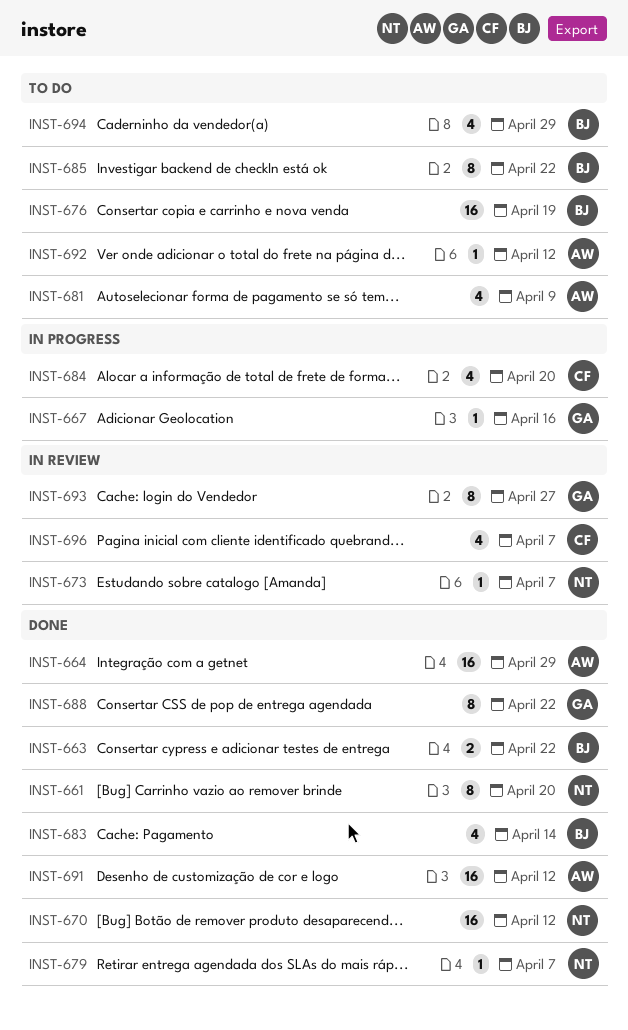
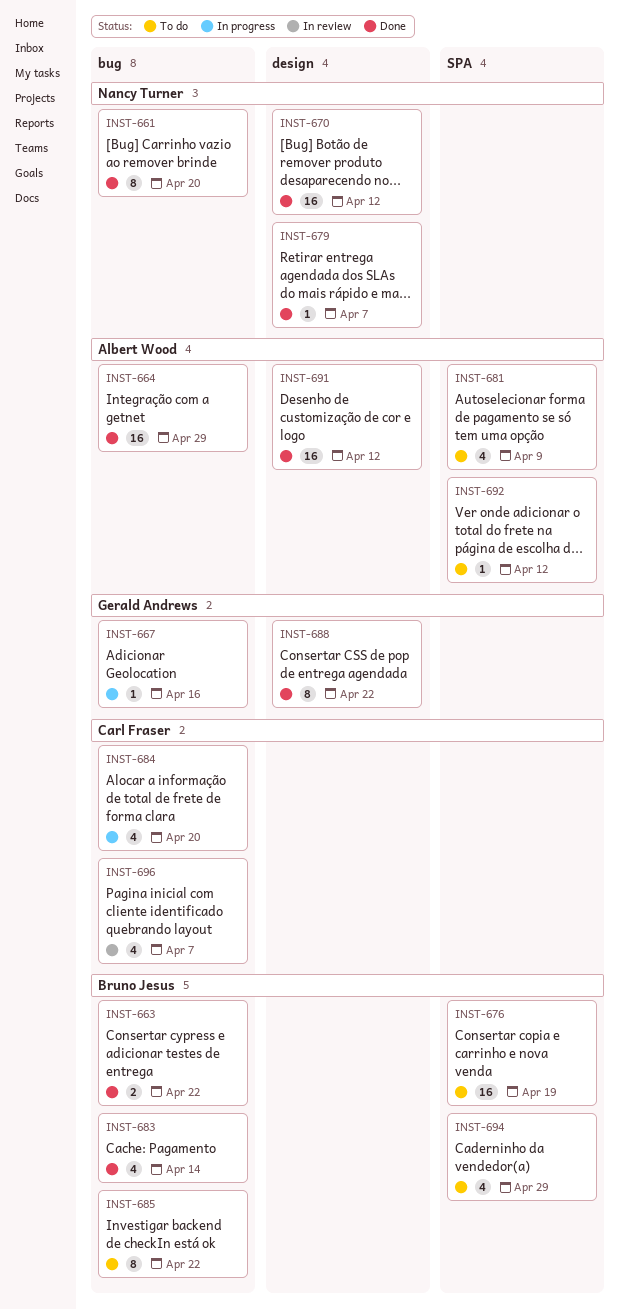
INST-673: present -> none
INST-693: present -> none

